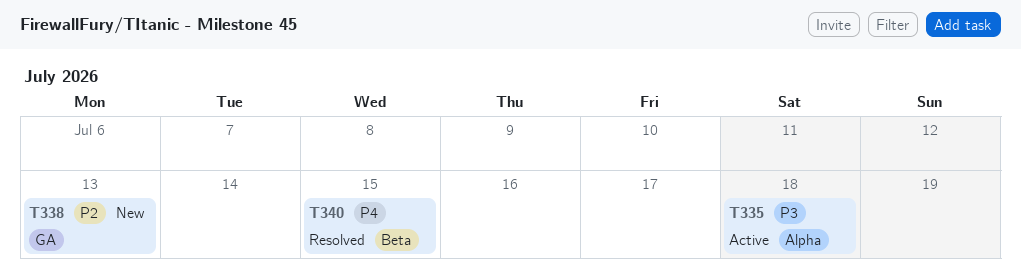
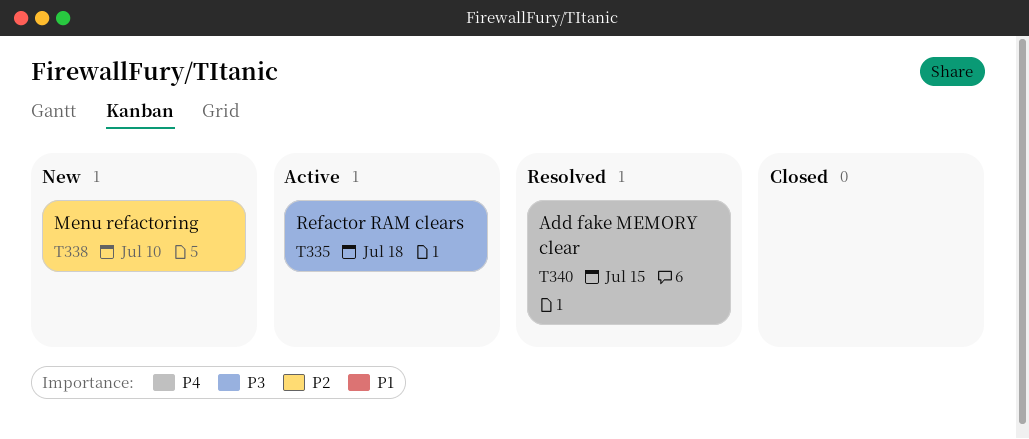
T338, due: Jul 13 -> Jul 10

